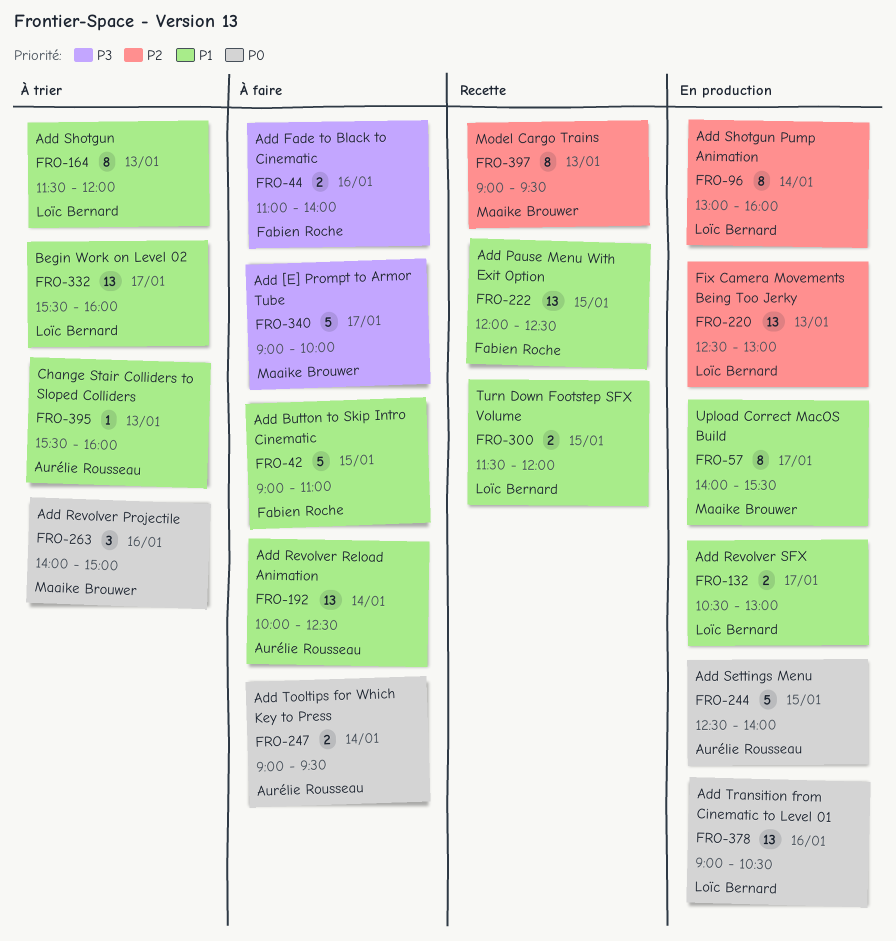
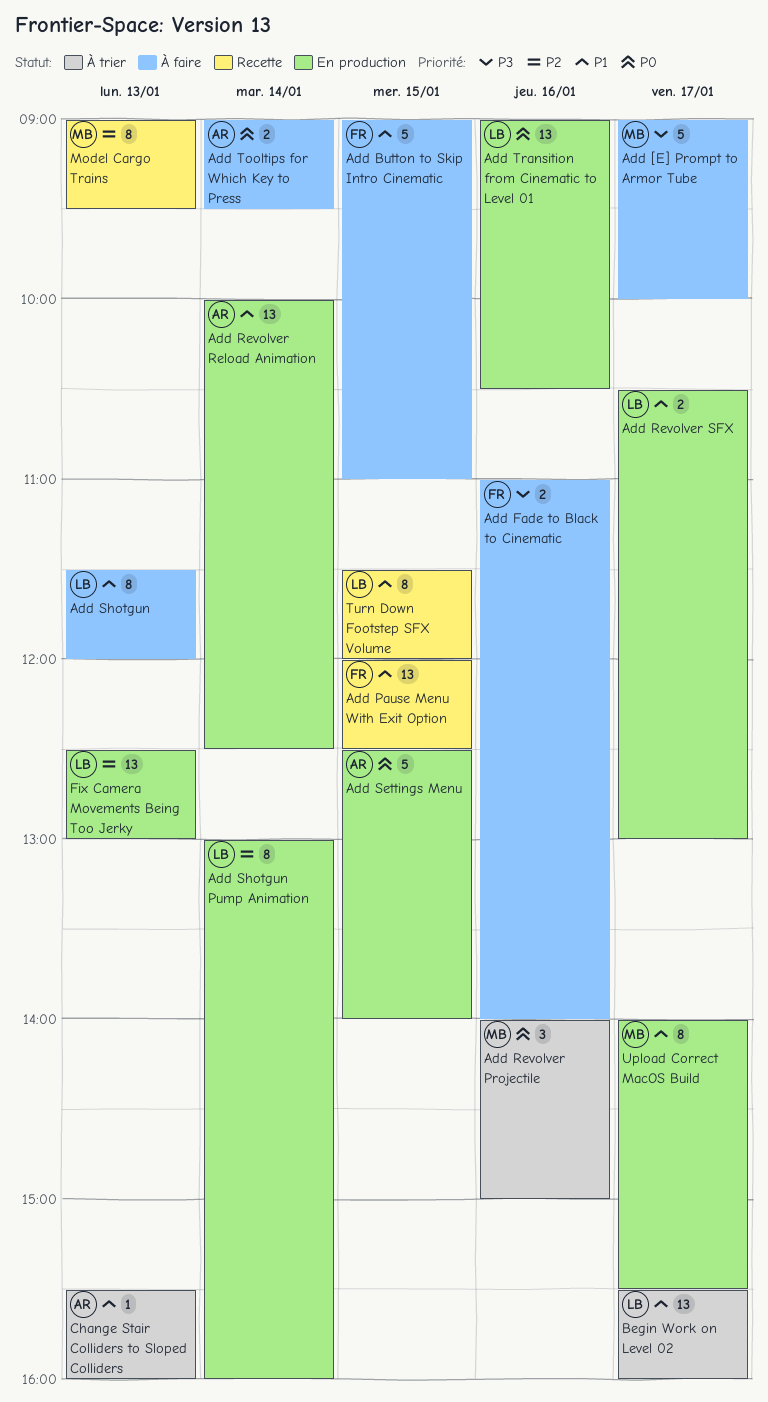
Add Revolver Reload Animation, status: À faire -> En production
Add Shotgun, status: À trier -> À faire
Turn Down Footstep SFX Volume, estimate: 2 -> 8

